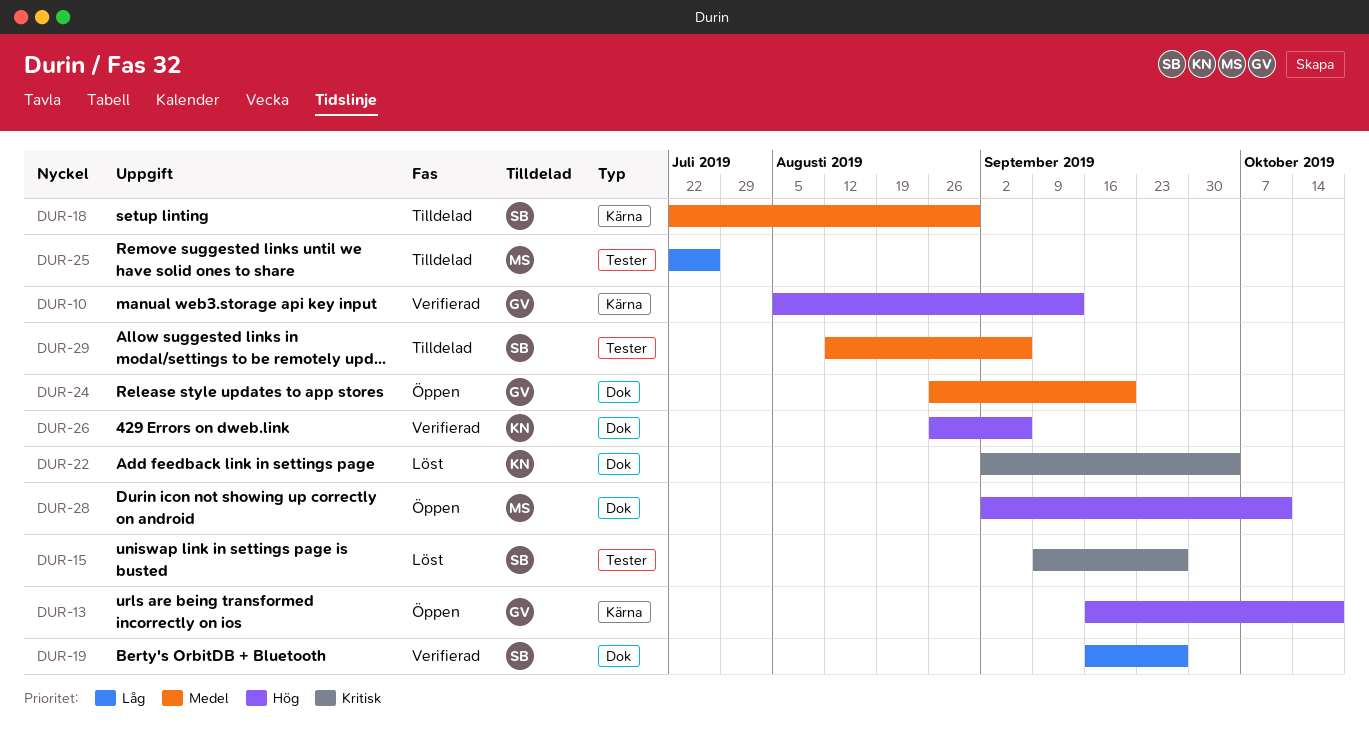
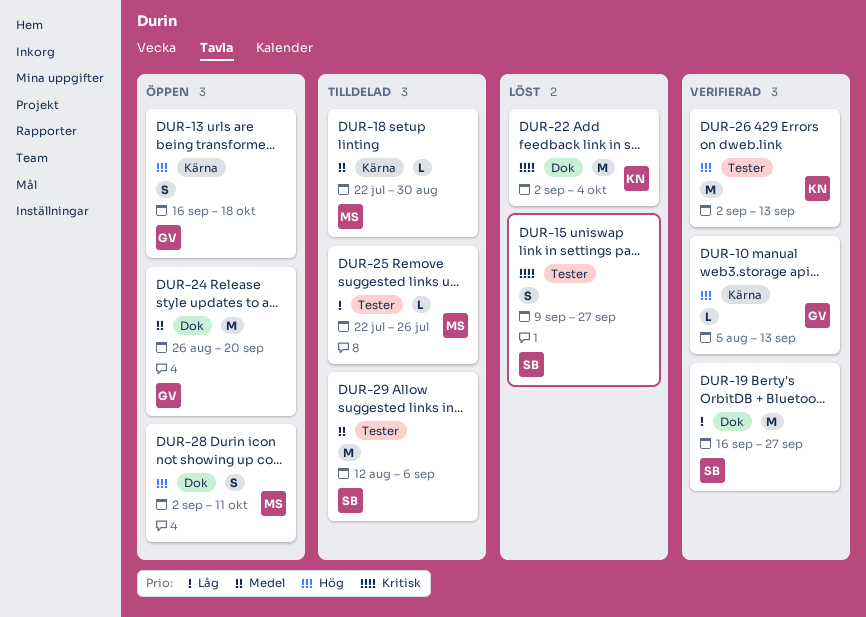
DUR-18, owner: SB -> MS
DUR-26, label: Dok -> Tester
DUR-26, start: Aug 26 -> Sep 2
DUR-26, due: Sep 6 -> Sep 13

